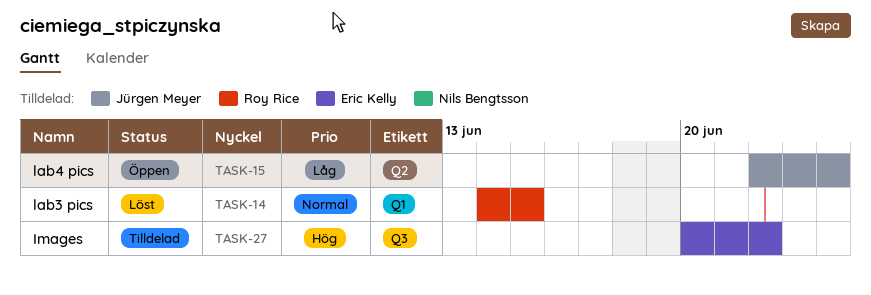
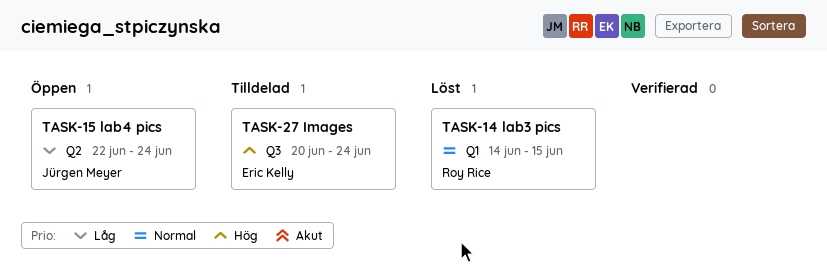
TASK-27, due: Jun 22 -> Jun 24

